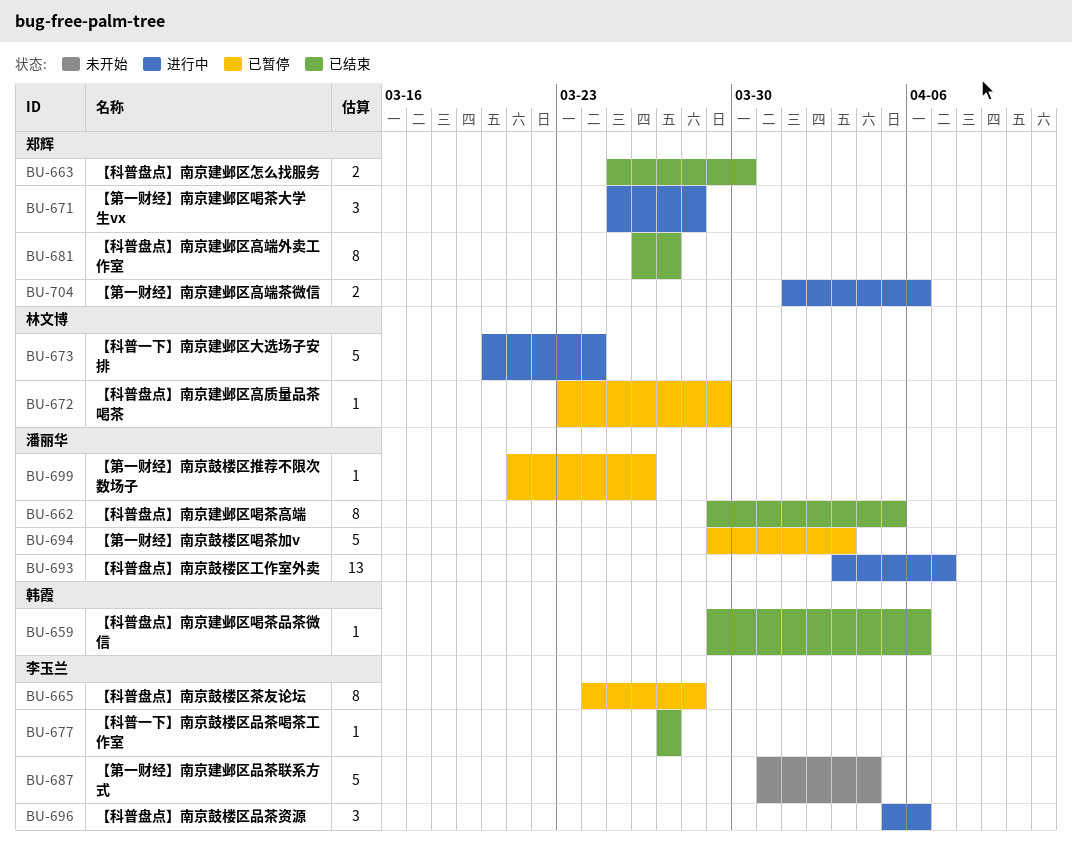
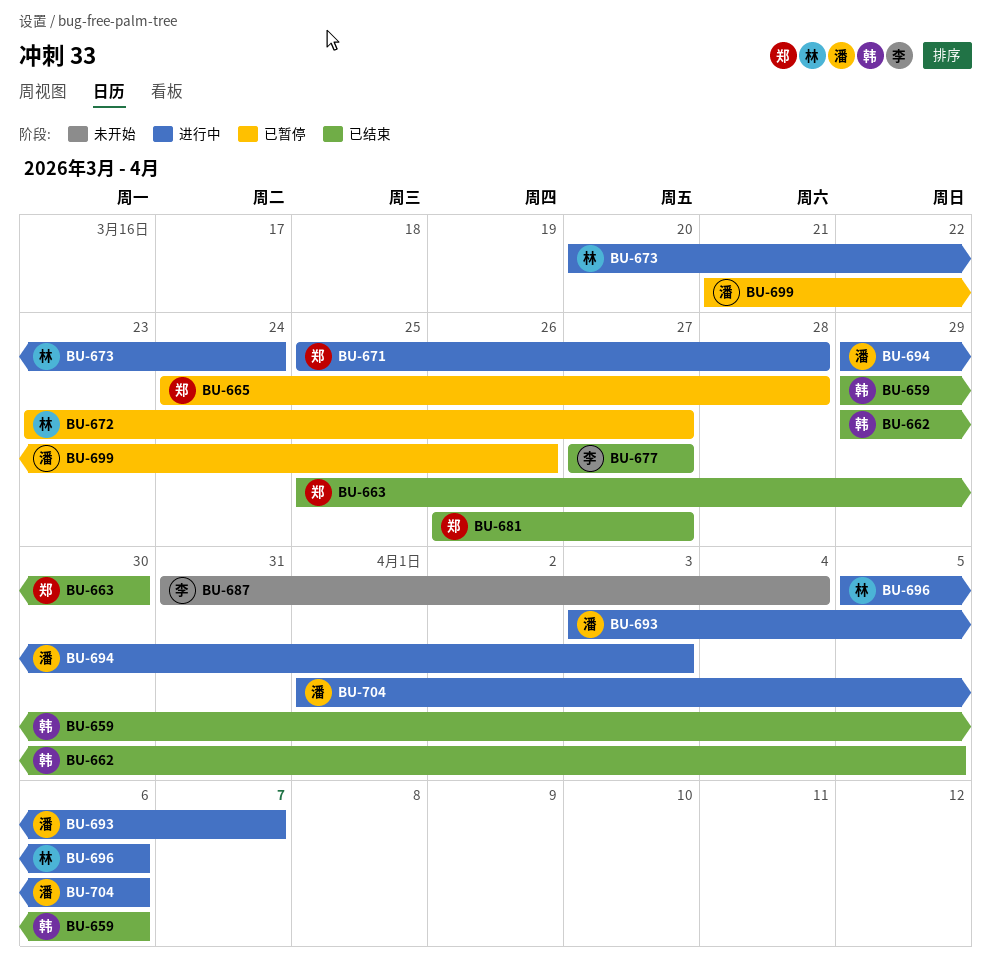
BU-662, owner: 潘丽华 -> 韩霞
BU-665, owner: 李玉兰 -> 郑辉
BU-672, due: Mar 29 -> Mar 27
BU-694, status: 已暂停 -> 进行中
BU-696, owner: 李玉兰 -> 林文博
BU-704, owner: 郑辉 -> 潘丽华

